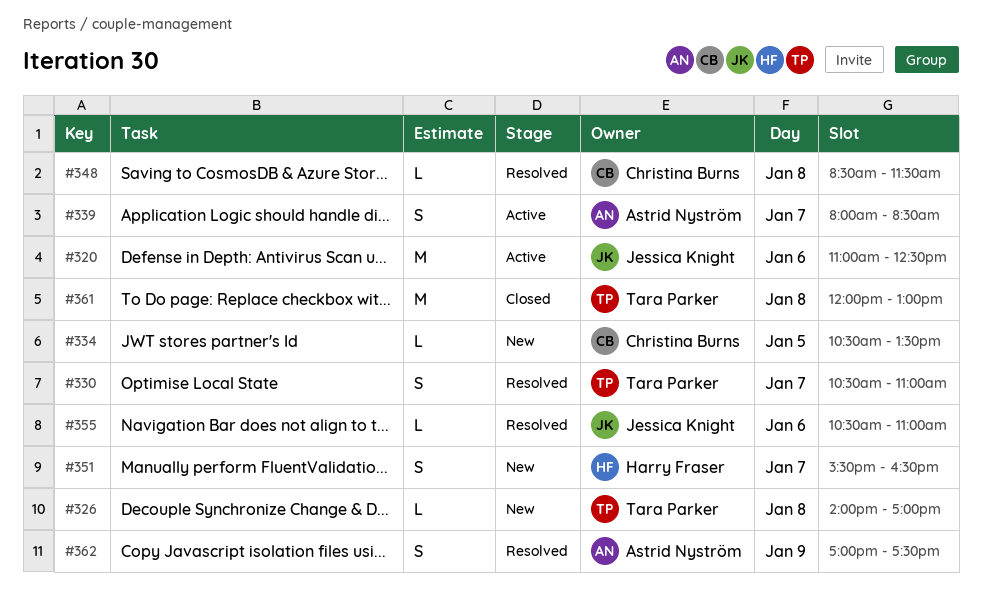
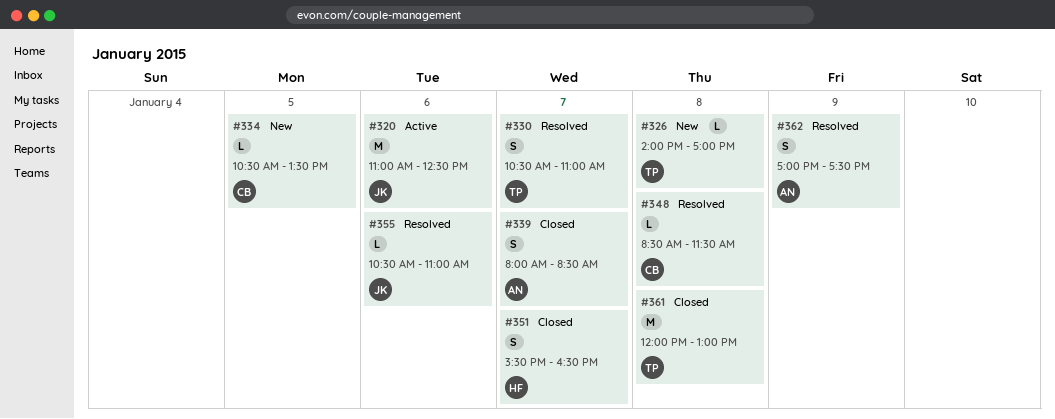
#339, status: Active -> Closed
#351, status: New -> Closed

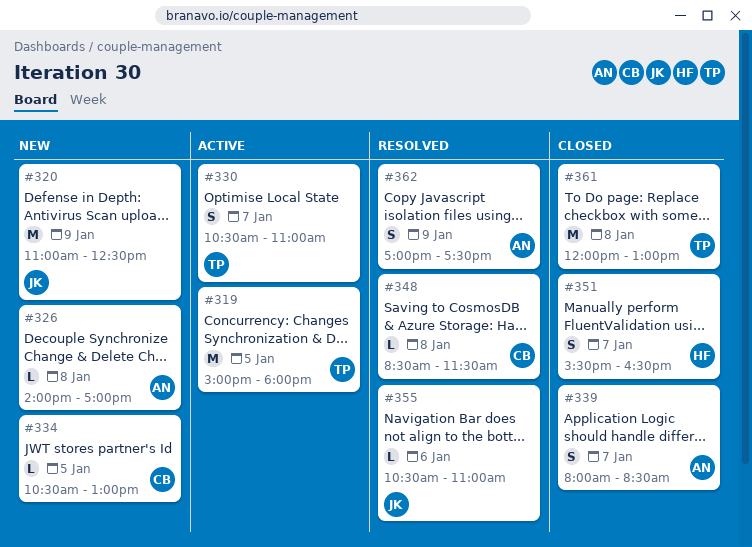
#319: none -> present
#320, status: Active -> New
#320, day: Jan 6 -> Jan 9
#326, owner: TP -> AN
#330, status: Resolved -> Active
#334, ends: 13:30 -> 13:00

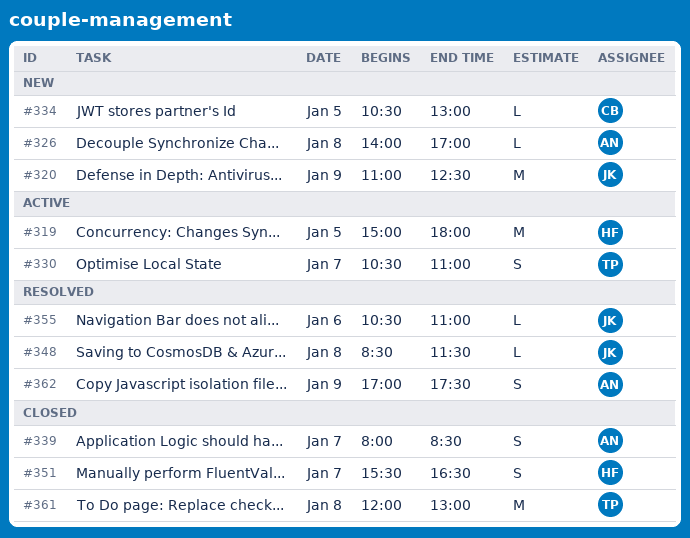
#319, owner: TP -> HF
#348, owner: CB -> JK

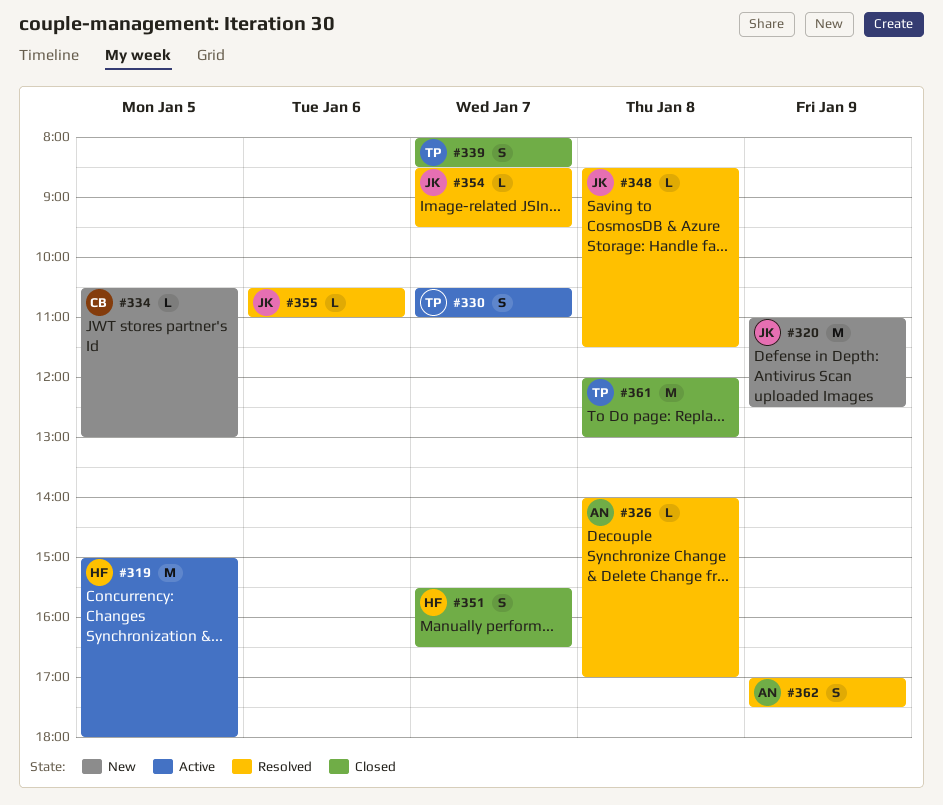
#326, status: New -> Resolved
#339, owner: AN -> TP
#354: none -> present

